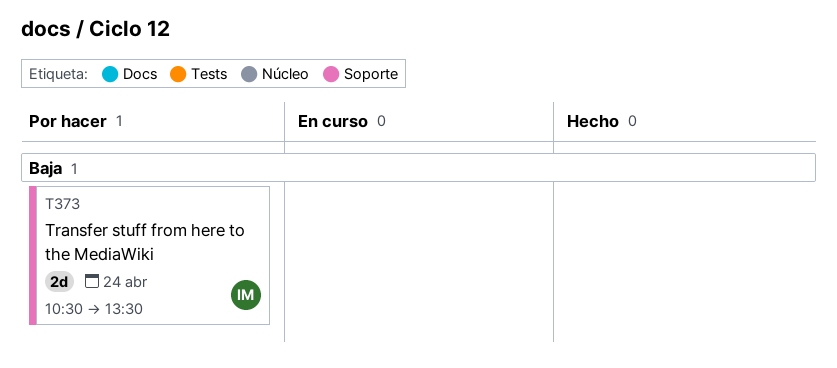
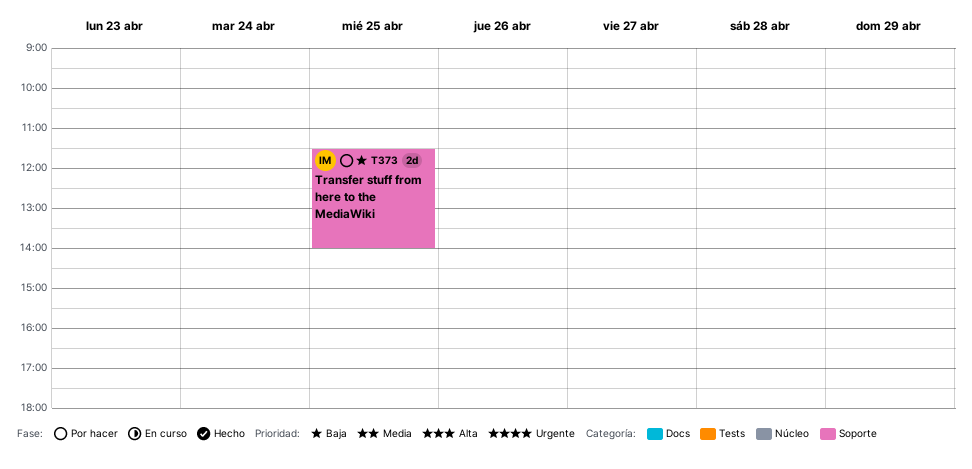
T373, day: Apr 24 -> Apr 25
T373, begins: 10:30 -> 11:30
T373, ends: 13:30 -> 14:00

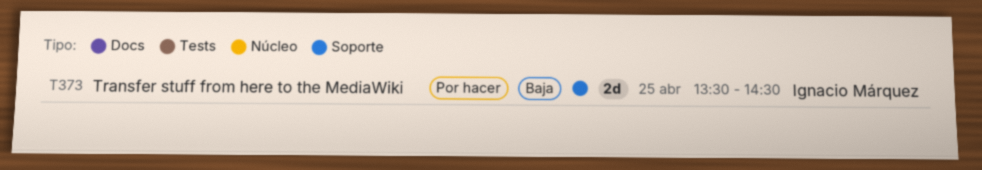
T373, begins: 11:30 -> 13:30
T373, ends: 14:00 -> 14:30

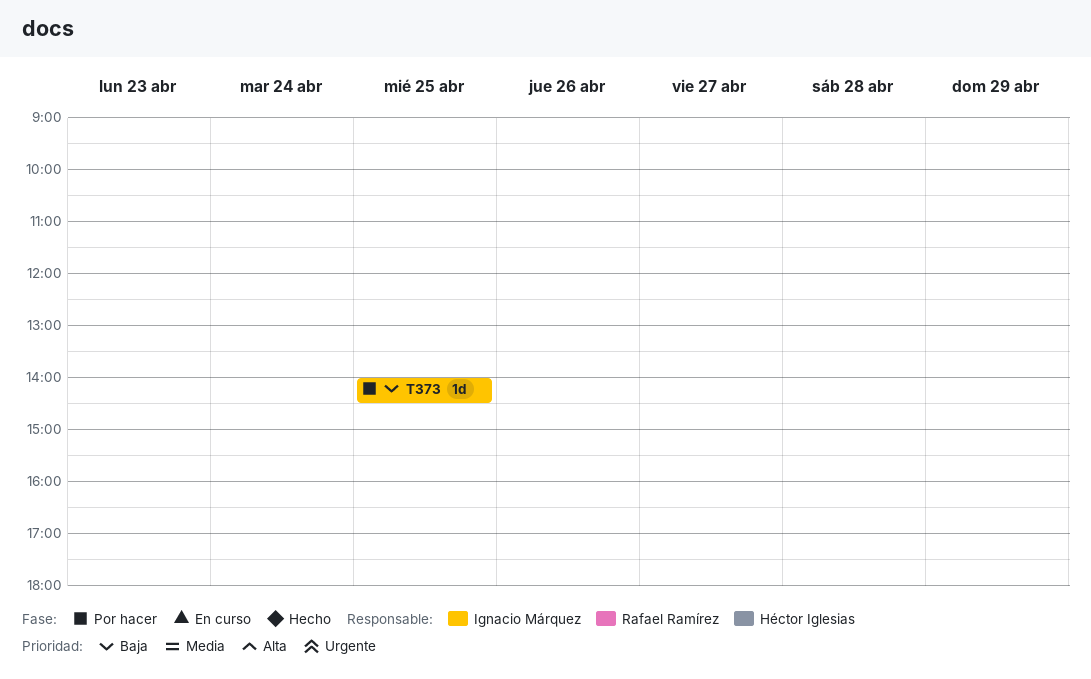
T373, estimate: 2d -> 1d
T373, begins: 13:30 -> 14:00

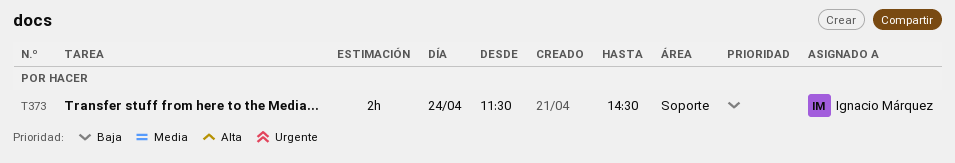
T373, estimate: 1d -> 2h
T373, day: Apr 25 -> Apr 24
T373, begins: 14:00 -> 11:30

